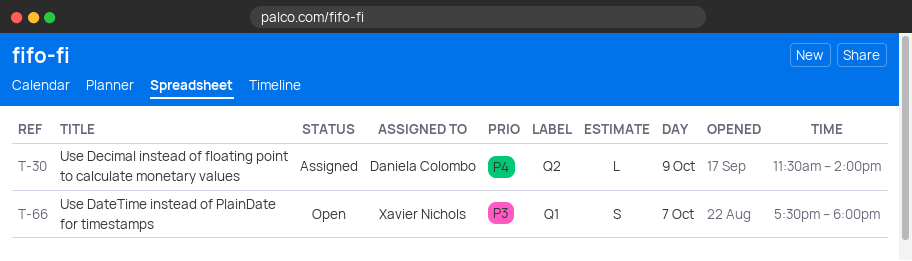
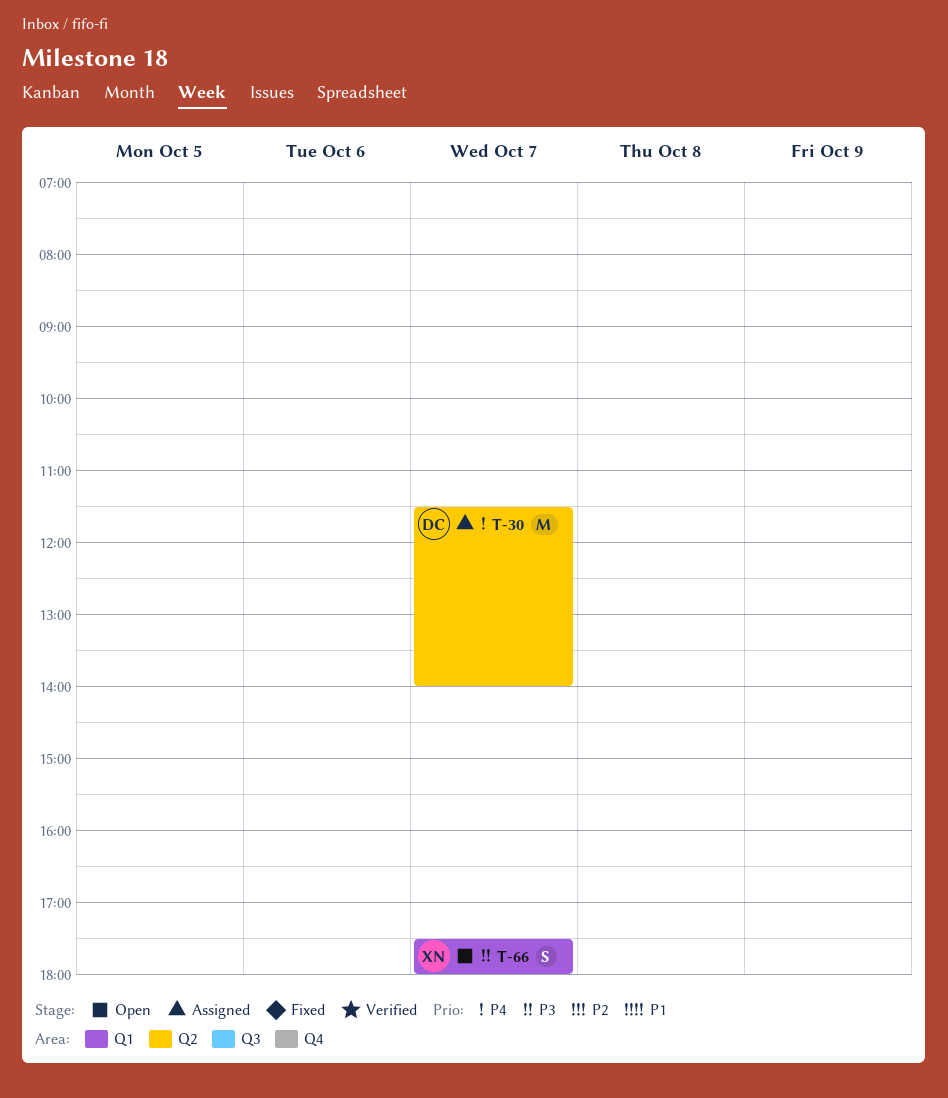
T-30, estimate: L -> M
T-30, day: Oct 9 -> Oct 7

